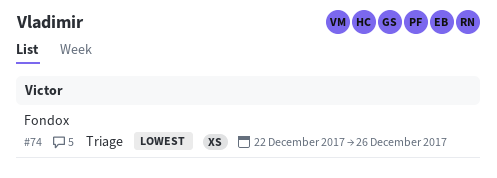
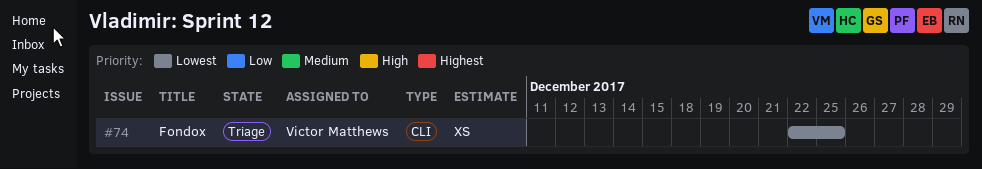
#74, due: Dec 26 -> Dec 25

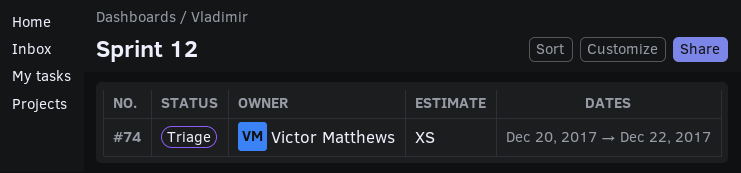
#74, start: Dec 22 -> Dec 20
#74, due: Dec 25 -> Dec 22

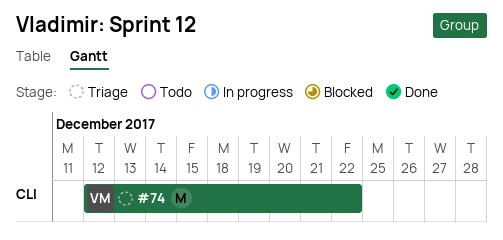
#74, estimate: XS -> M
#74, start: Dec 20 -> Dec 12

